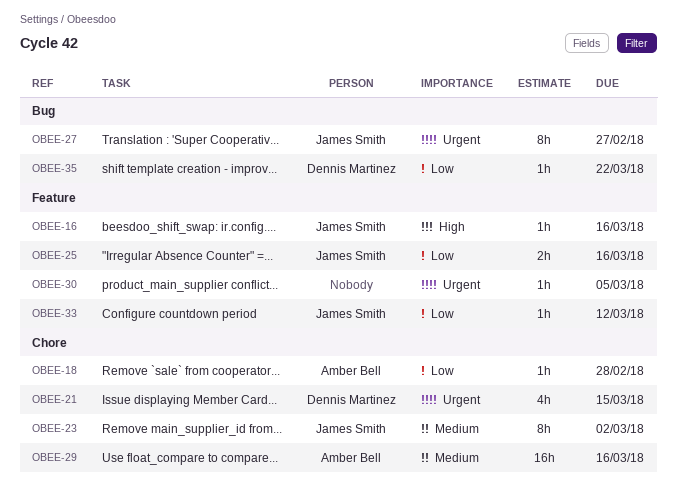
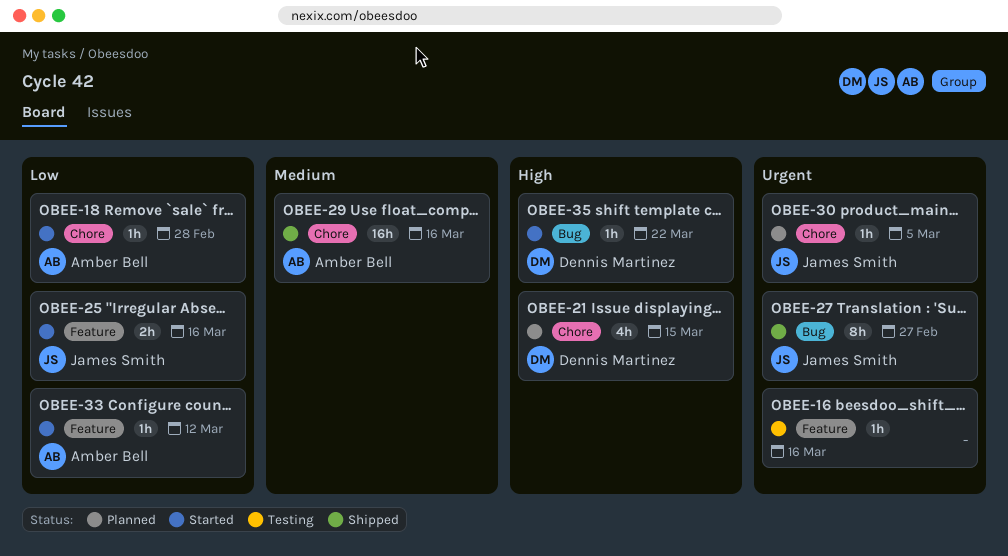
OBEE-16, owner: James Smith -> none
OBEE-16, priority: High -> Urgent
OBEE-21, priority: Urgent -> High
OBEE-23: present -> none
OBEE-30, owner: none -> James Smith
OBEE-30, label: Feature -> Chore
OBEE-33, owner: James Smith -> Amber Bell
OBEE-35, priority: Low -> High

